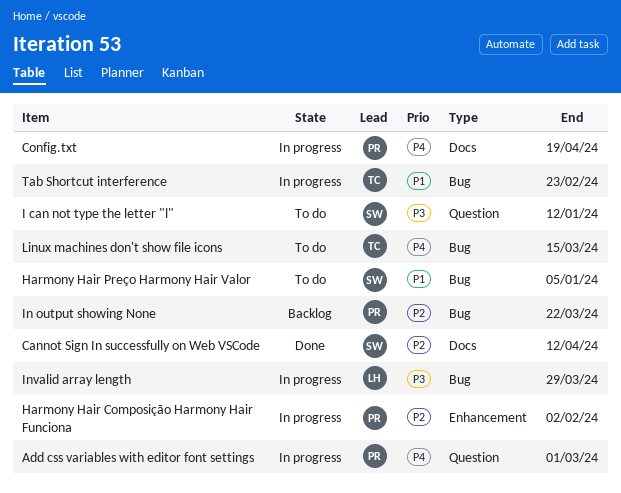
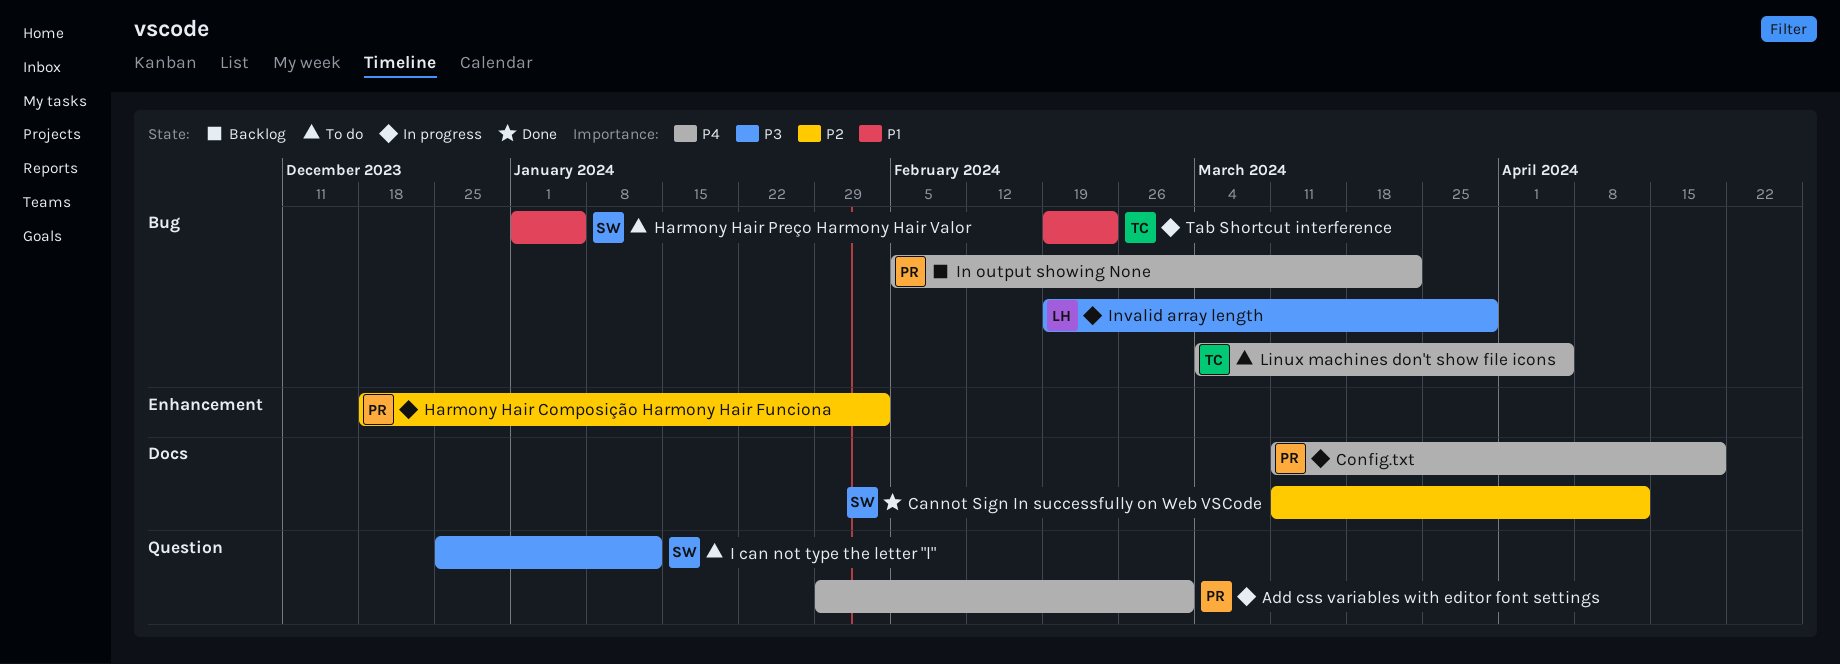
In output showing None, priority: P2 -> P4
Linux machines don't show file icons, due: Mar 15 -> Apr 5

